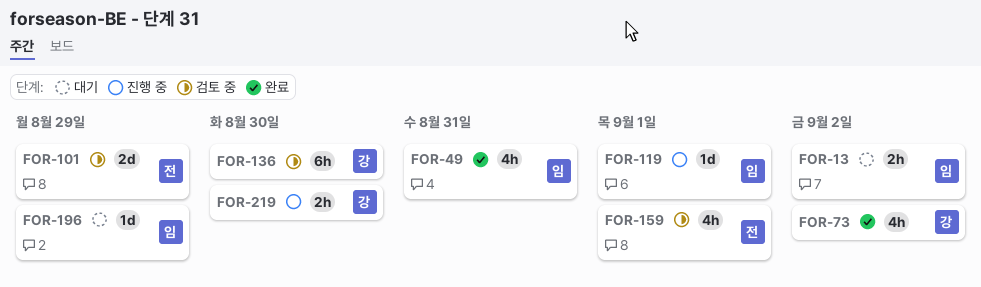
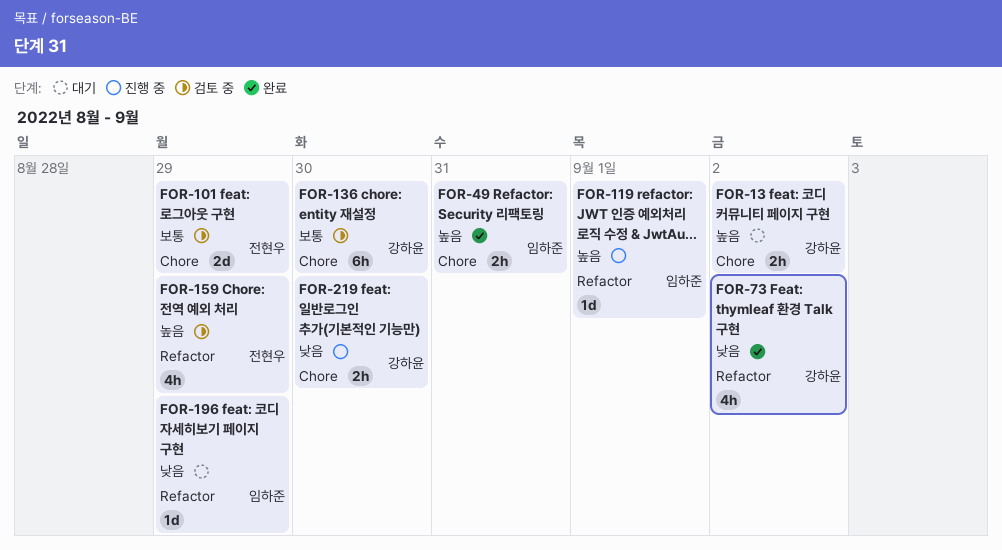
FOR-13, owner: 임하준 -> 강하윤
FOR-49, estimate: 4h -> 2h
FOR-159, due: Sep 1 -> Aug 29

